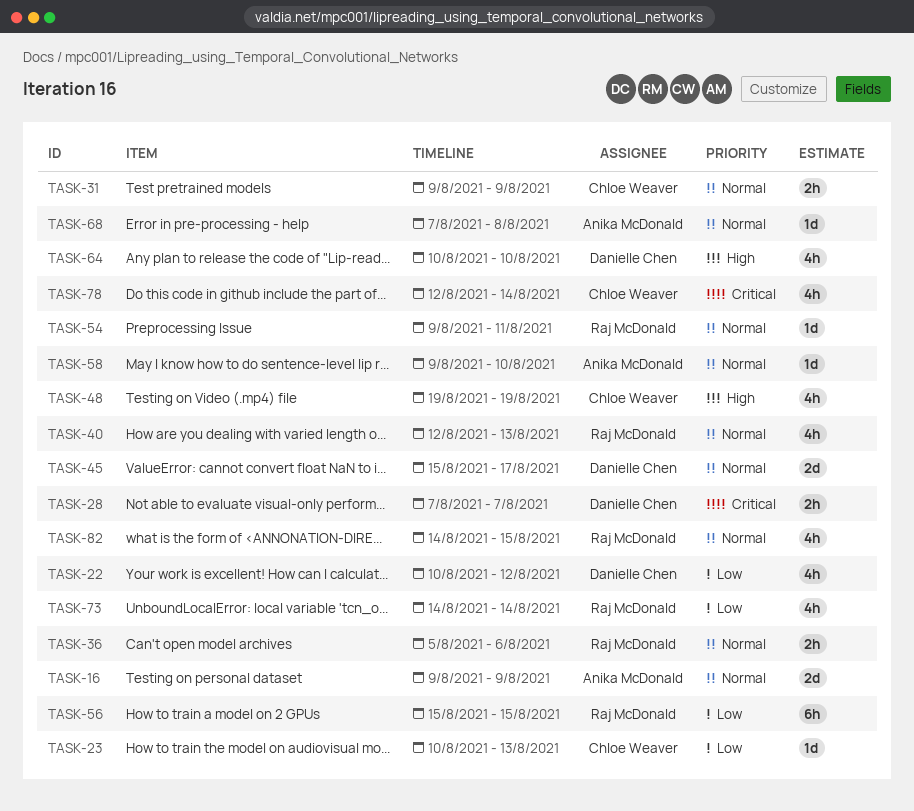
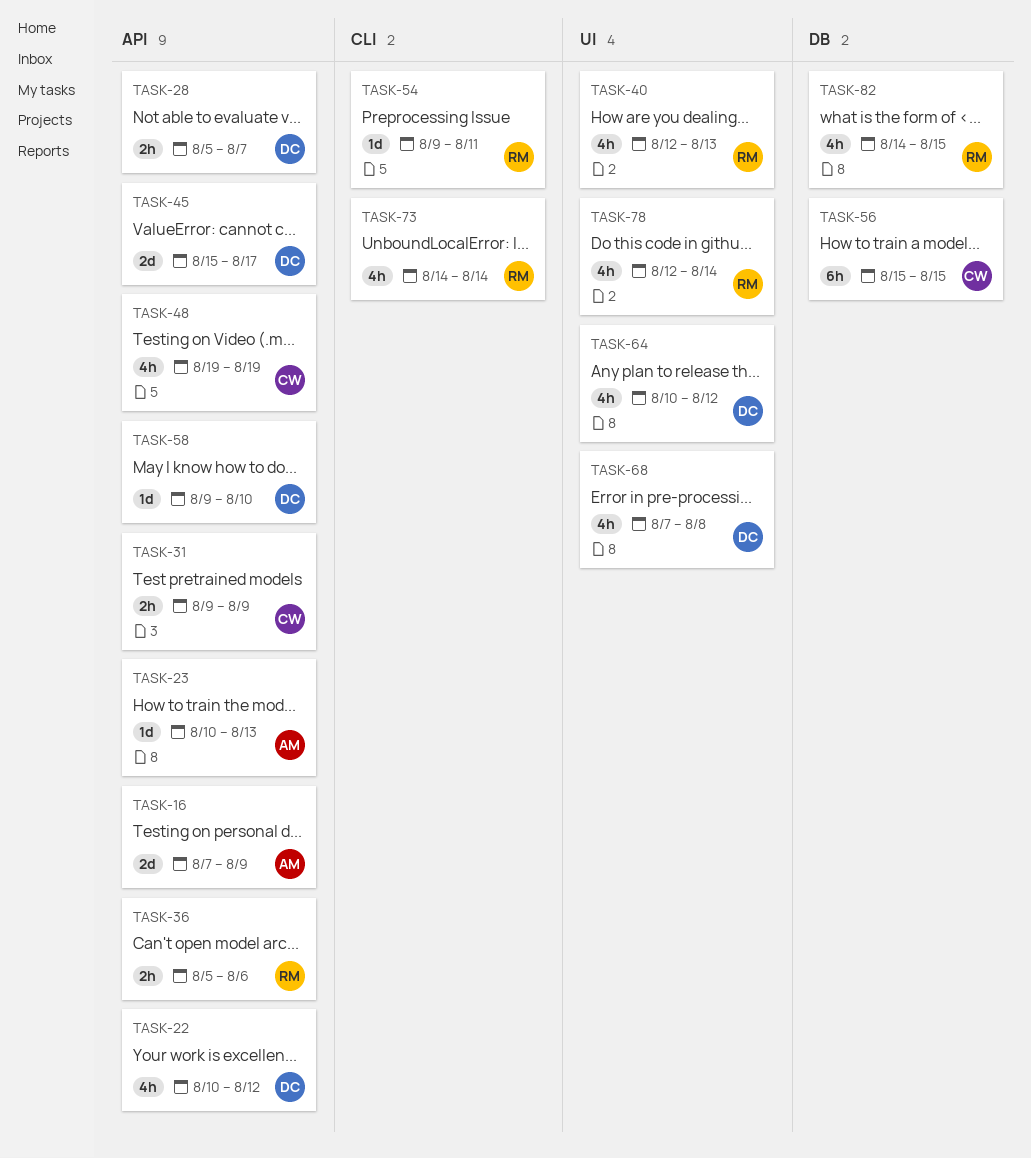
TASK-16, start: Aug 9 -> Aug 7
TASK-23, owner: Chloe Weaver -> Anika McDonald
TASK-28, start: Aug 7 -> Aug 5
TASK-56, owner: Raj McDonald -> Chloe Weaver
TASK-58, owner: Anika McDonald -> Danielle Chen
TASK-64, due: Aug 10 -> Aug 12
TASK-68, owner: Anika McDonald -> Danielle Chen
TASK-68, estimate: 1d -> 4h
TASK-78, owner: Chloe Weaver -> Raj McDonald

